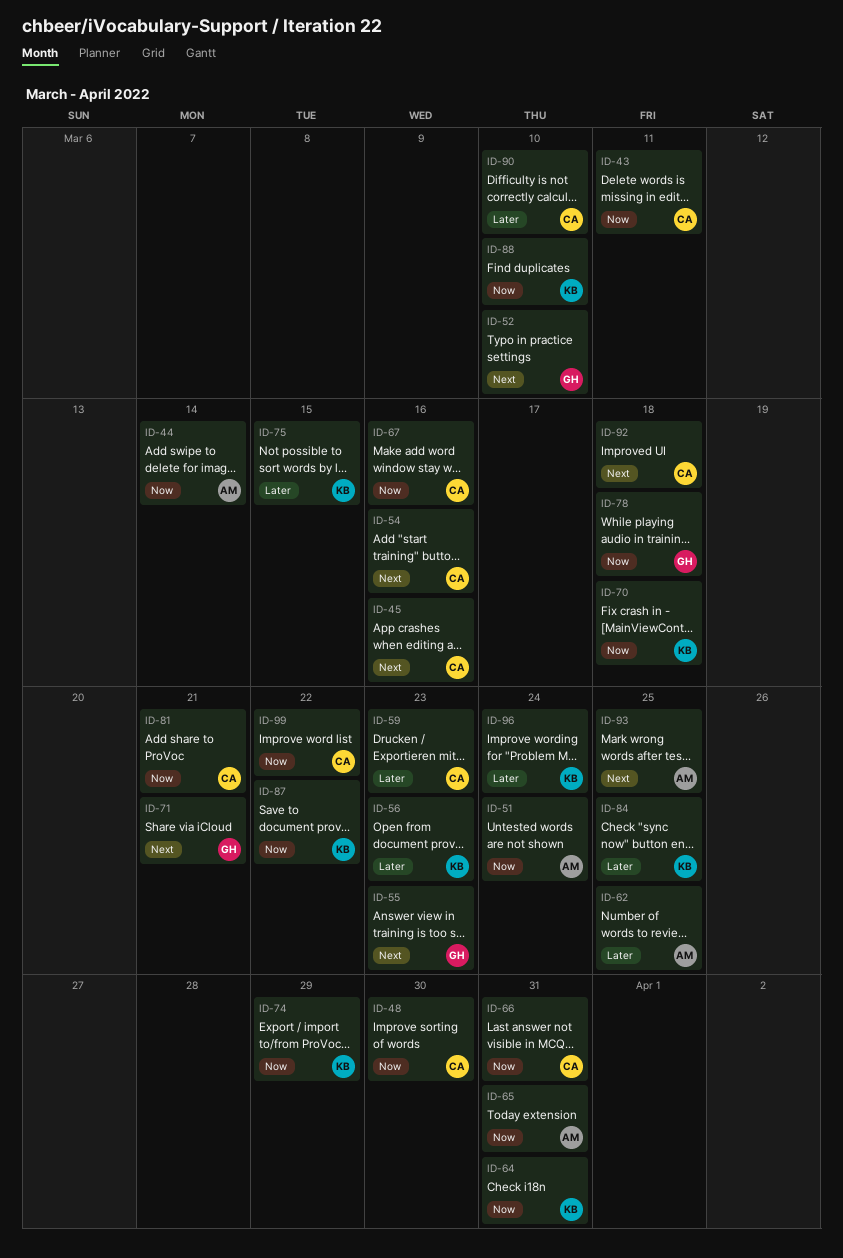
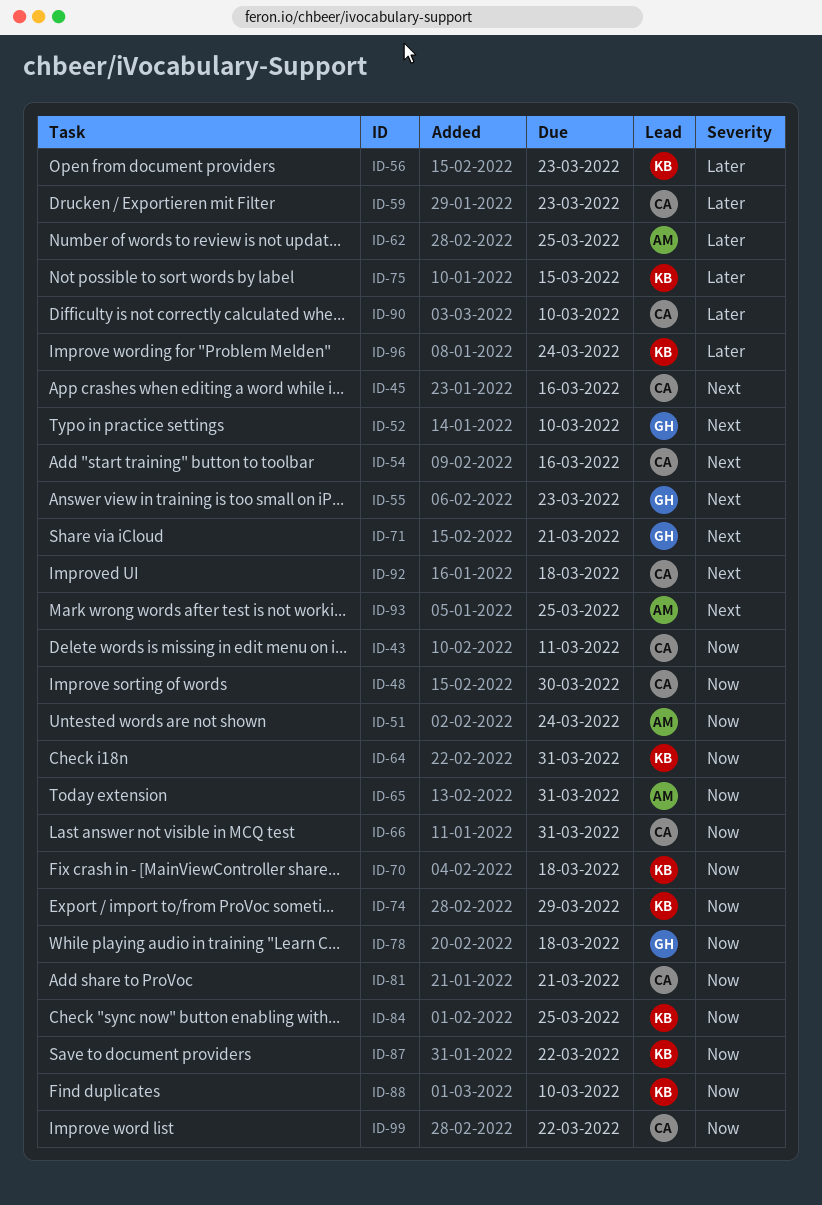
ID-44: present -> none
ID-67: present -> none
ID-84, priority: Later -> Now

